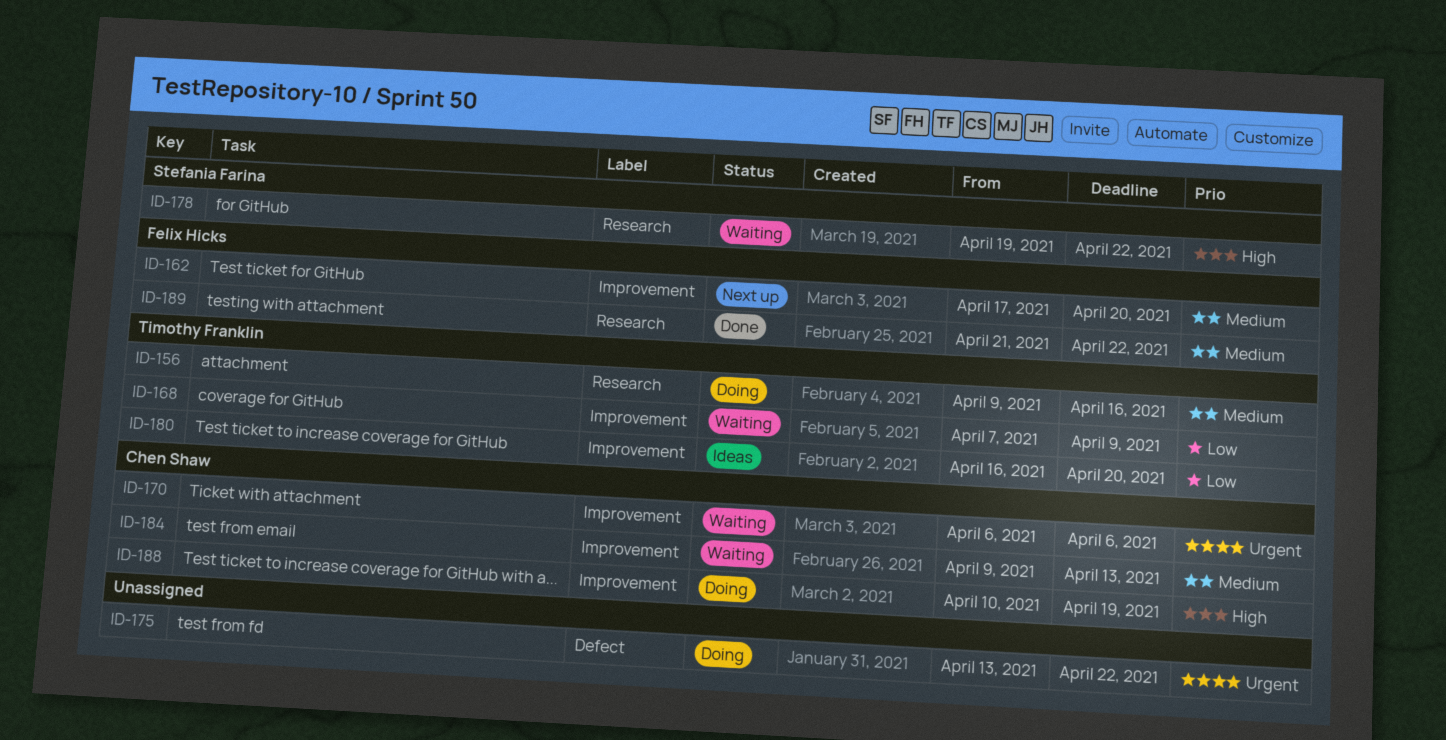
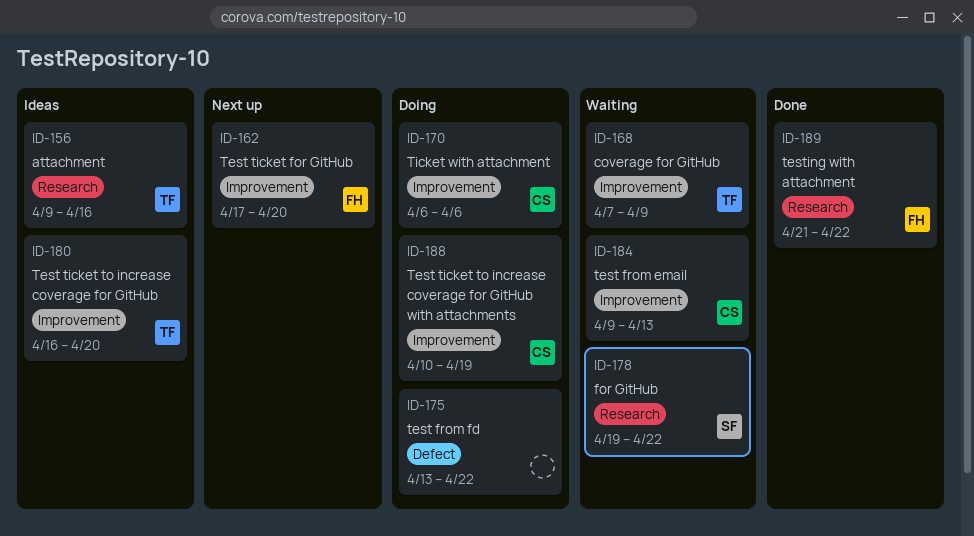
ID-156, status: Doing -> Ideas
ID-170, status: Waiting -> Doing

